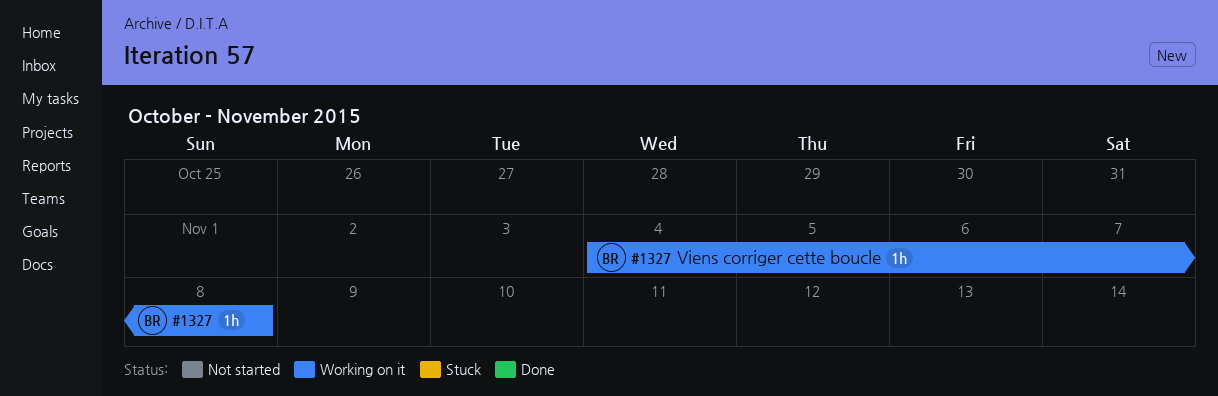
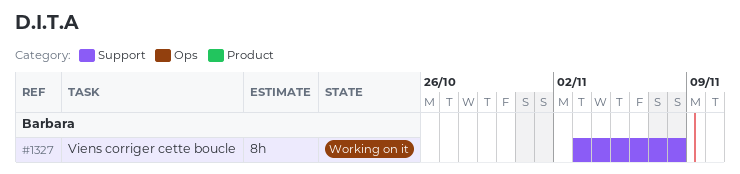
#1327, estimate: 1h -> 8h
#1327, start: Nov 4 -> Nov 3

